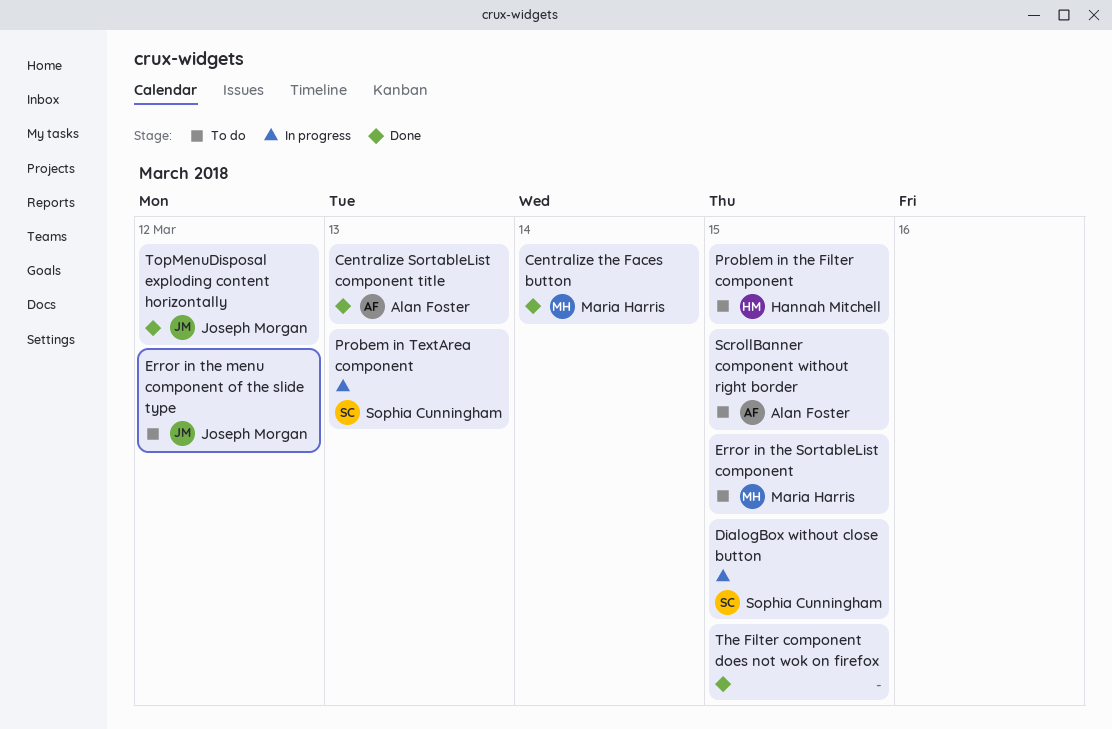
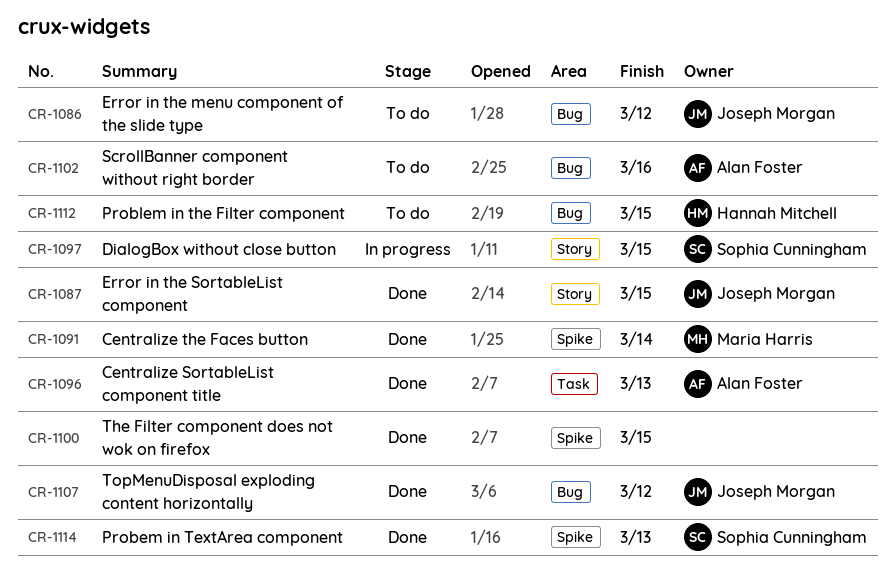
Error in the SortableList component, status: To do -> Done
Error in the SortableList component, owner: Maria Harris -> Joseph Morgan
Probem in TextArea component, status: In progress -> Done
ScrollBanner component without right border, due: Mar 15 -> Mar 16

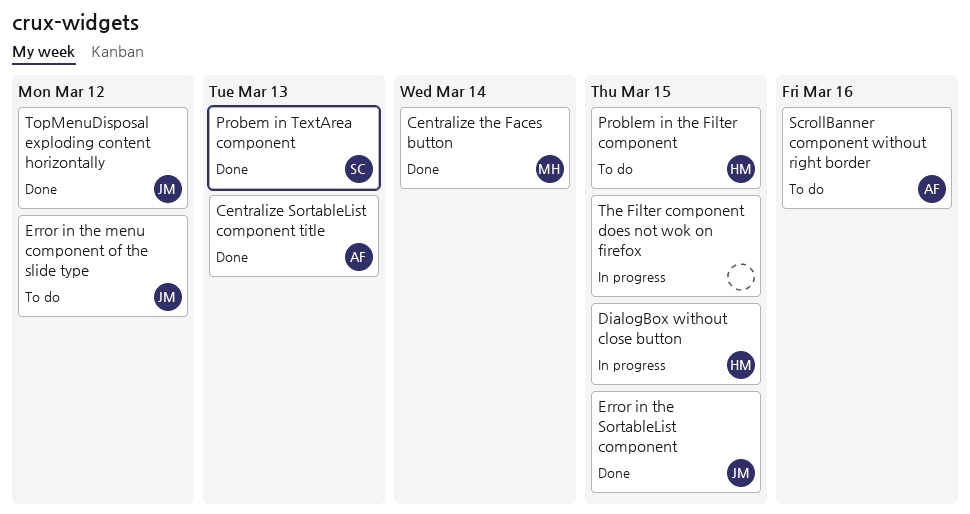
DialogBox without close button, owner: Sophia Cunningham -> Hannah Mitchell
The Filter component does not wok on firefox, status: Done -> In progress

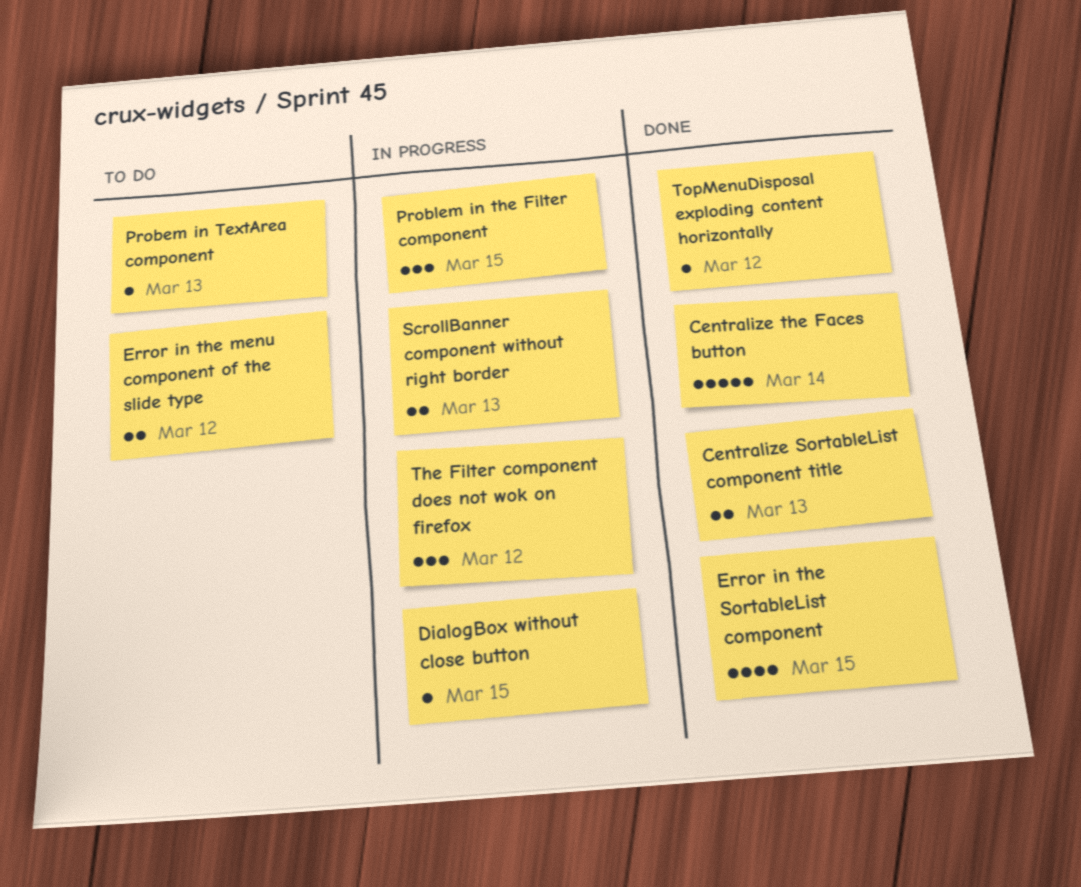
Probem in TextArea component, status: Done -> To do
Problem in the Filter component, status: To do -> In progress
ScrollBanner component without right border, status: To do -> In progress
ScrollBanner component without right border, due: Mar 16 -> Mar 13
The Filter component does not wok on firefox, due: Mar 15 -> Mar 12

